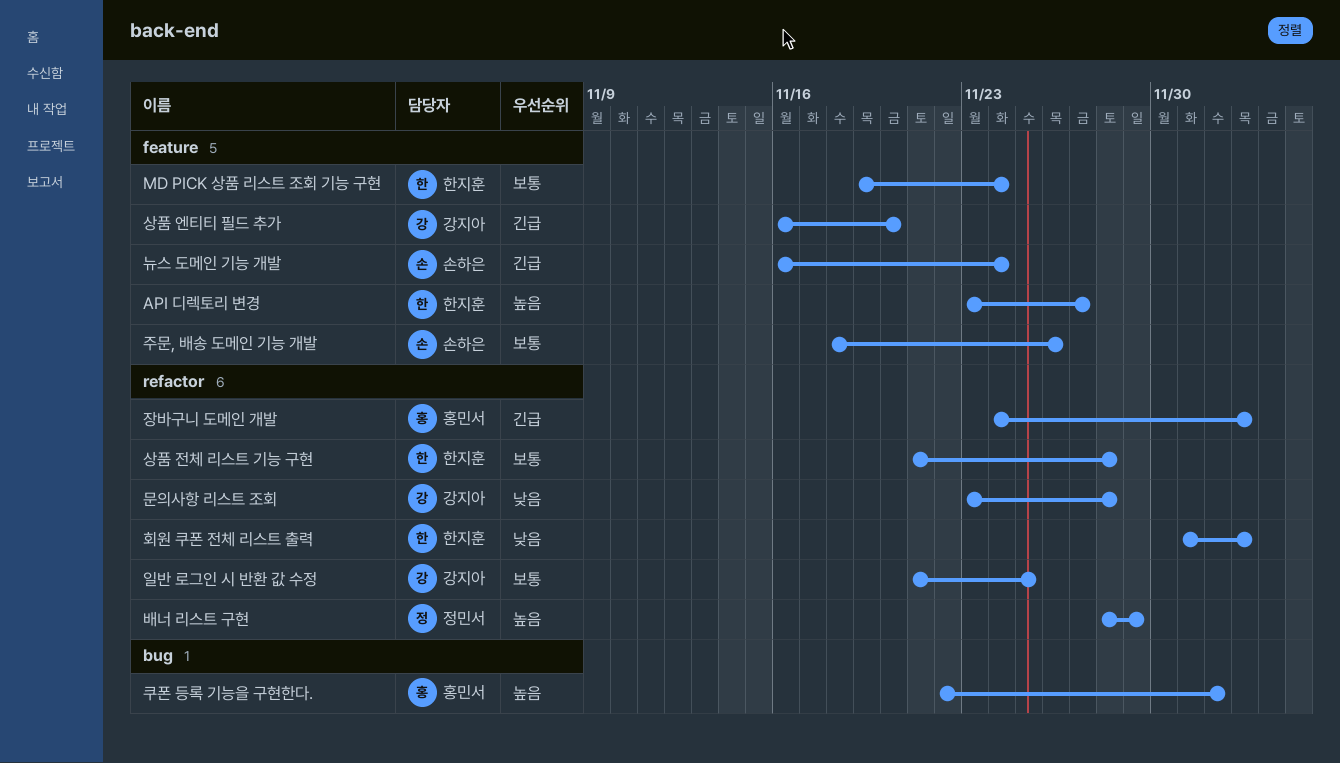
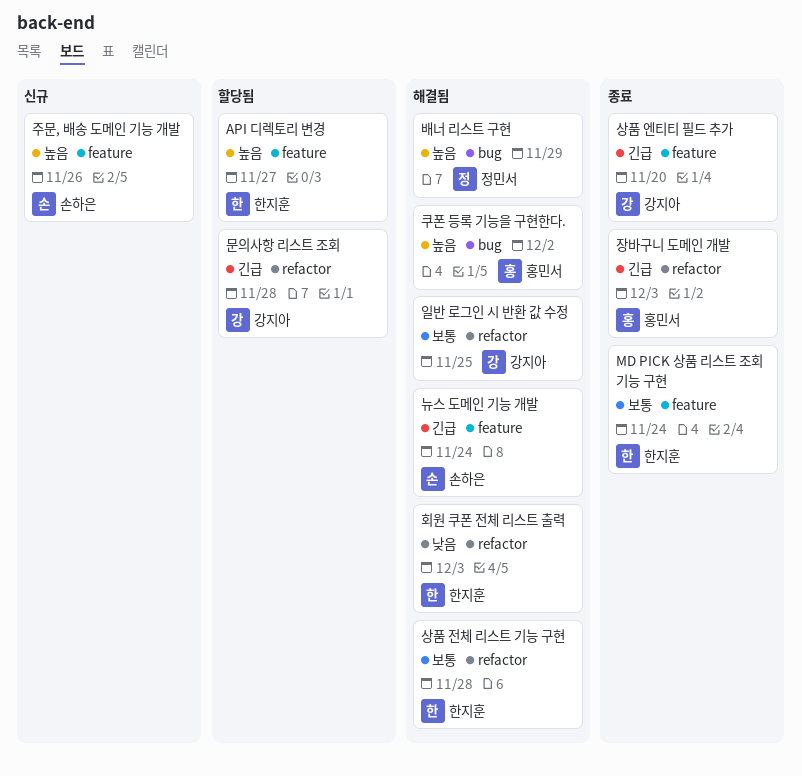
문의사항 리스트 조회, priority: 낮음 -> 긴급
배너 리스트 구현, label: refactor -> bug
주문, 배송 도메인 기능 개발, priority: 보통 -> 높음

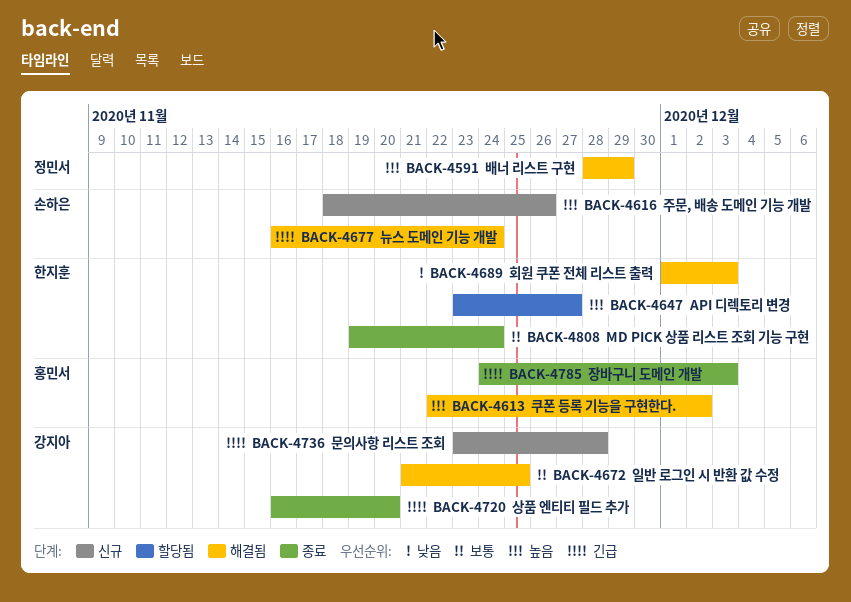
문의사항 리스트 조회, status: 할당됨 -> 신규
상품 전체 리스트 기능 구현: present -> none

